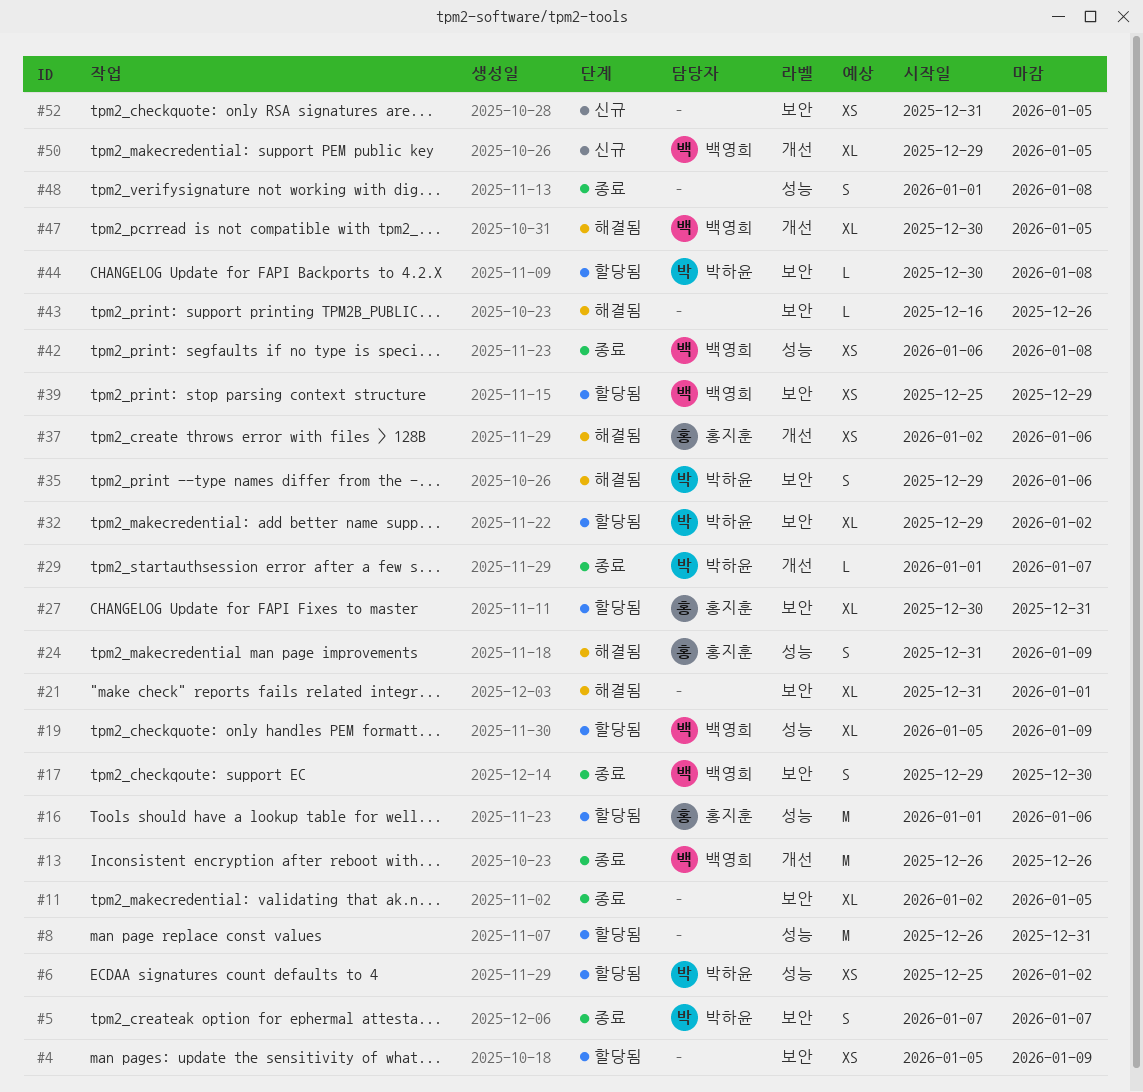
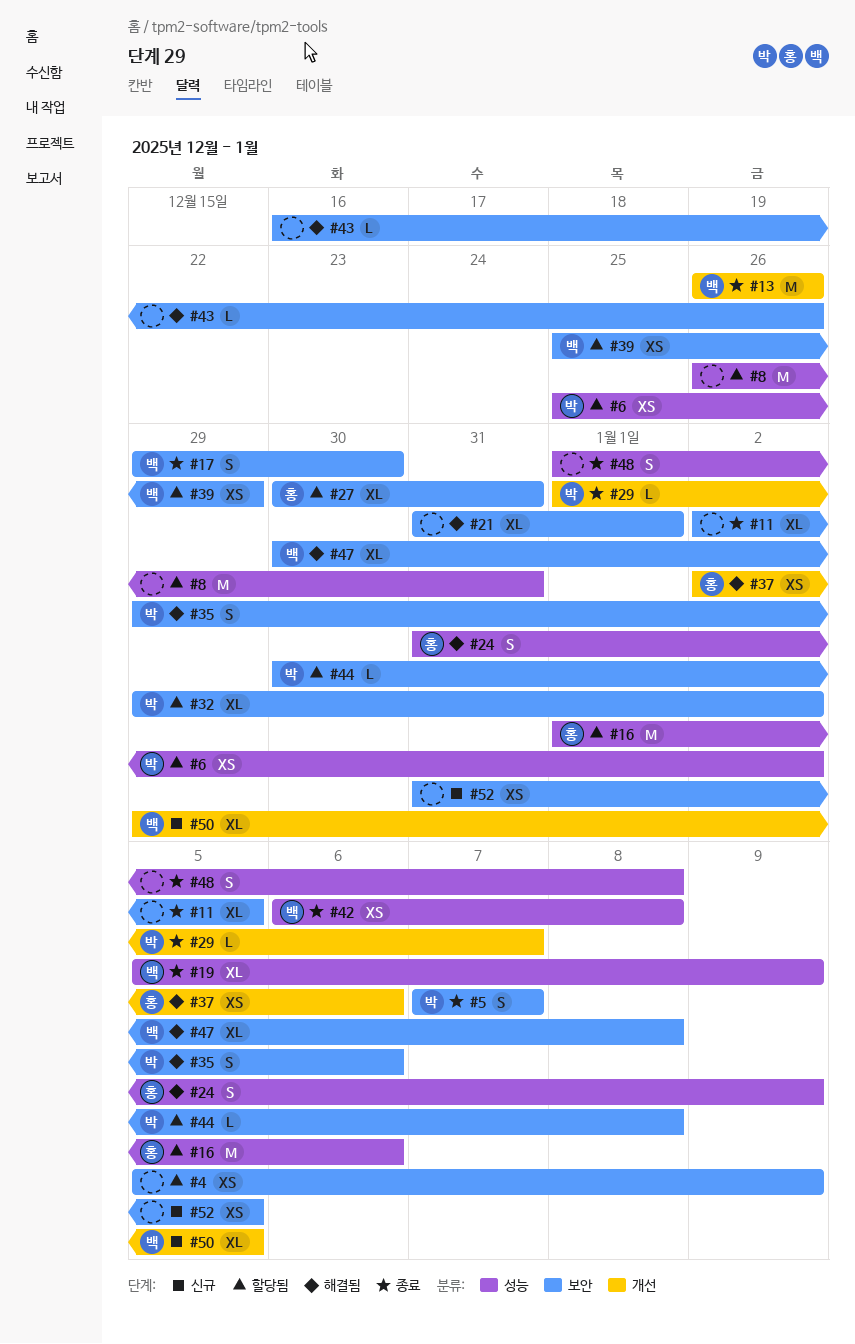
#19, status: 할당됨 -> 종료
#47, label: 개선 -> 보안
#47, due: Jan 5 -> Jan 8

